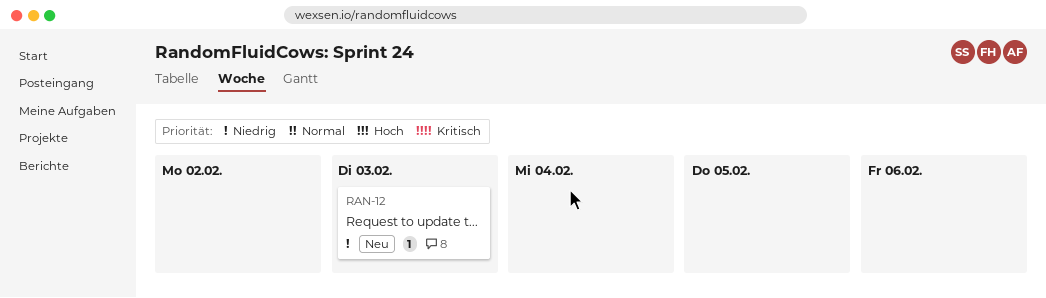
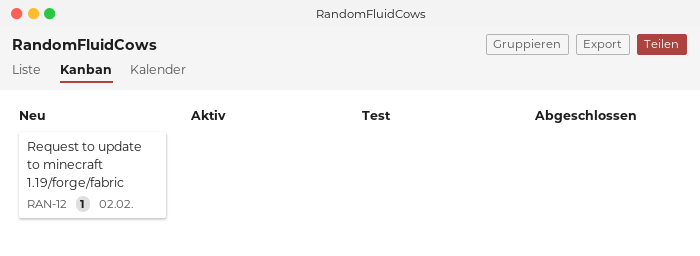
RAN-12, due: Feb 3 -> Feb 2

